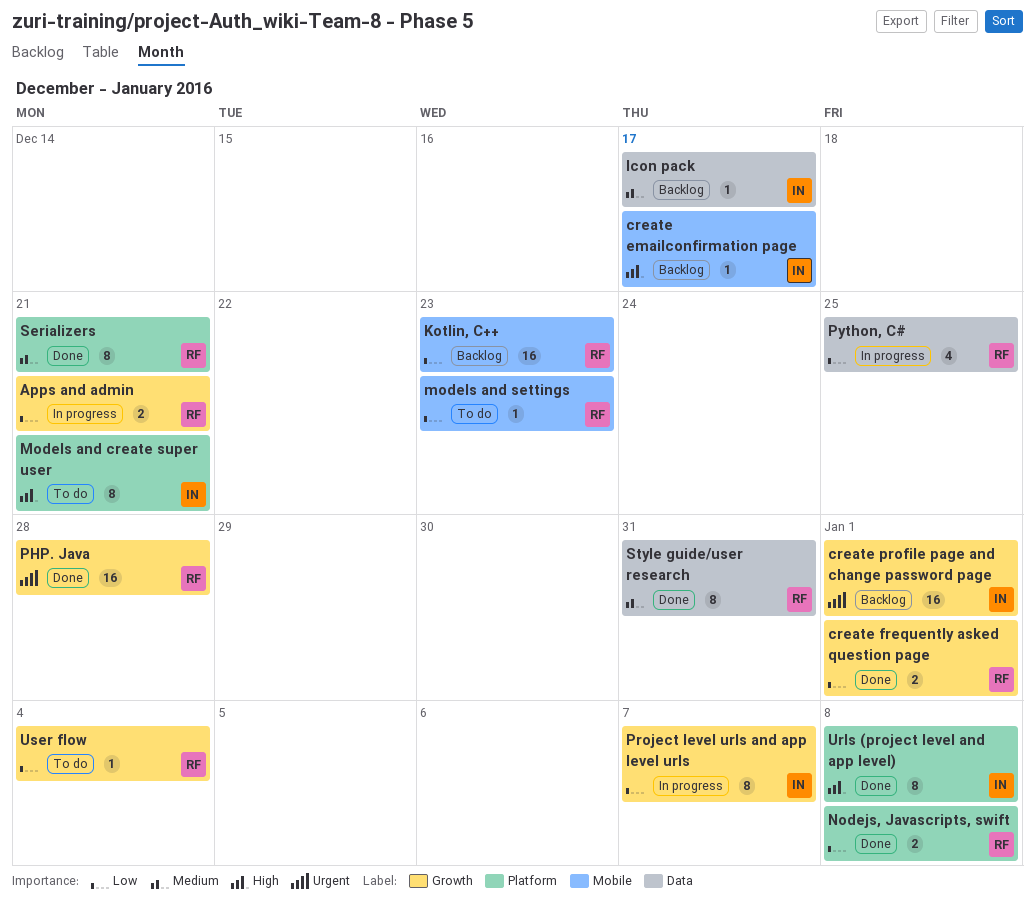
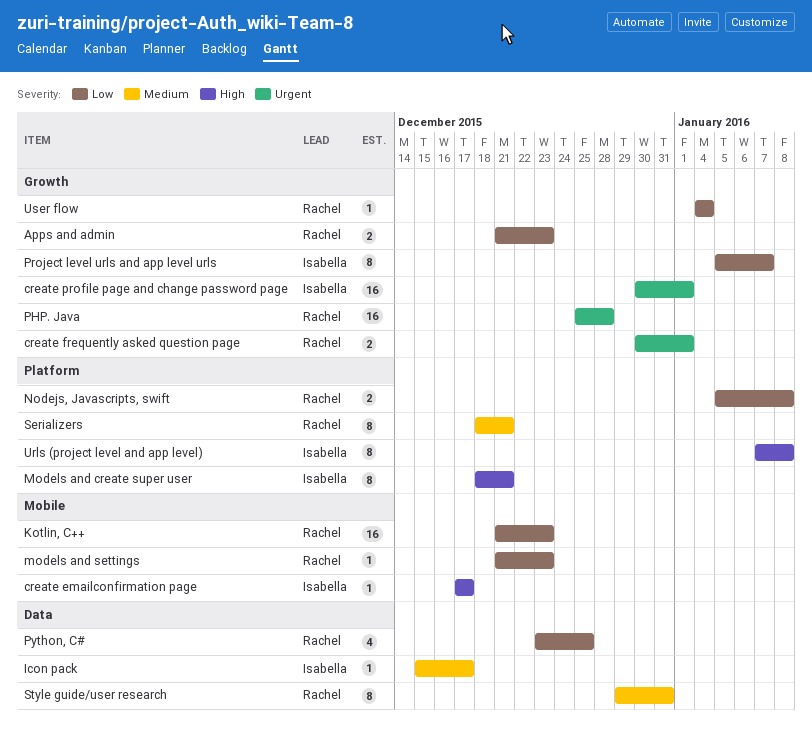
Apps and admin, due: Dec 21 -> Dec 23
create frequently asked question page, priority: Low -> Urgent

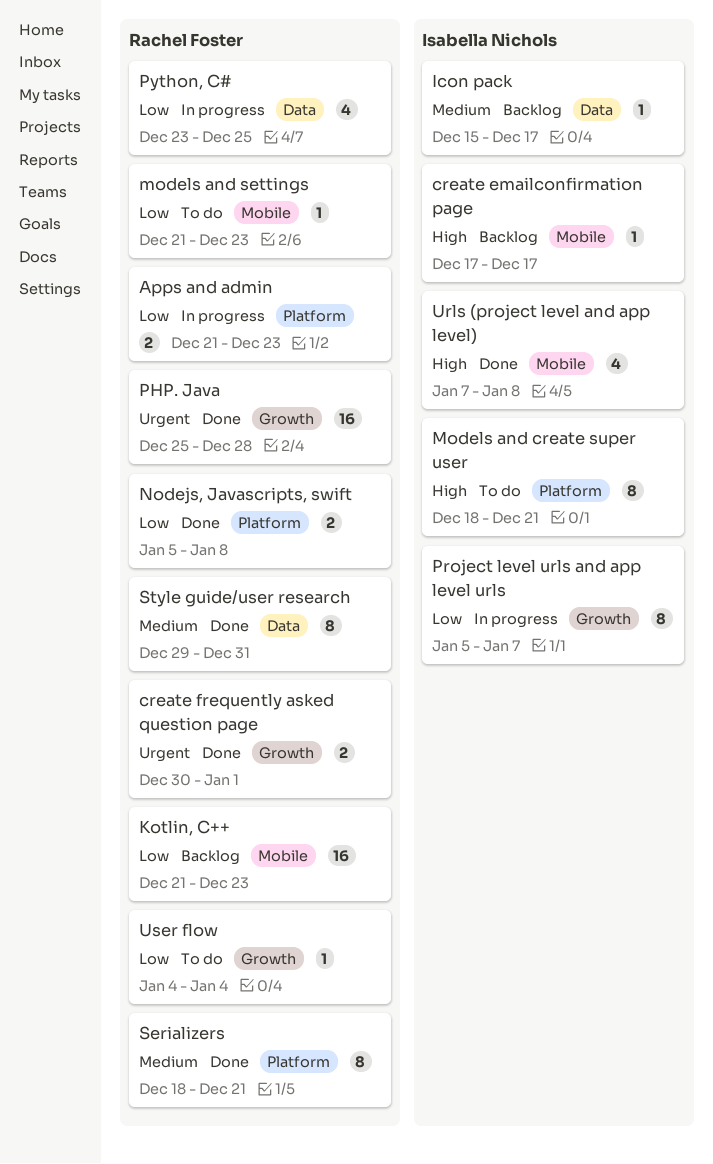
Apps and admin, label: Growth -> Platform
create profile page and change password page: present -> none
Urls (project level and app level), label: Platform -> Mobile
Urls (project level and app level), estimate: 8 -> 4

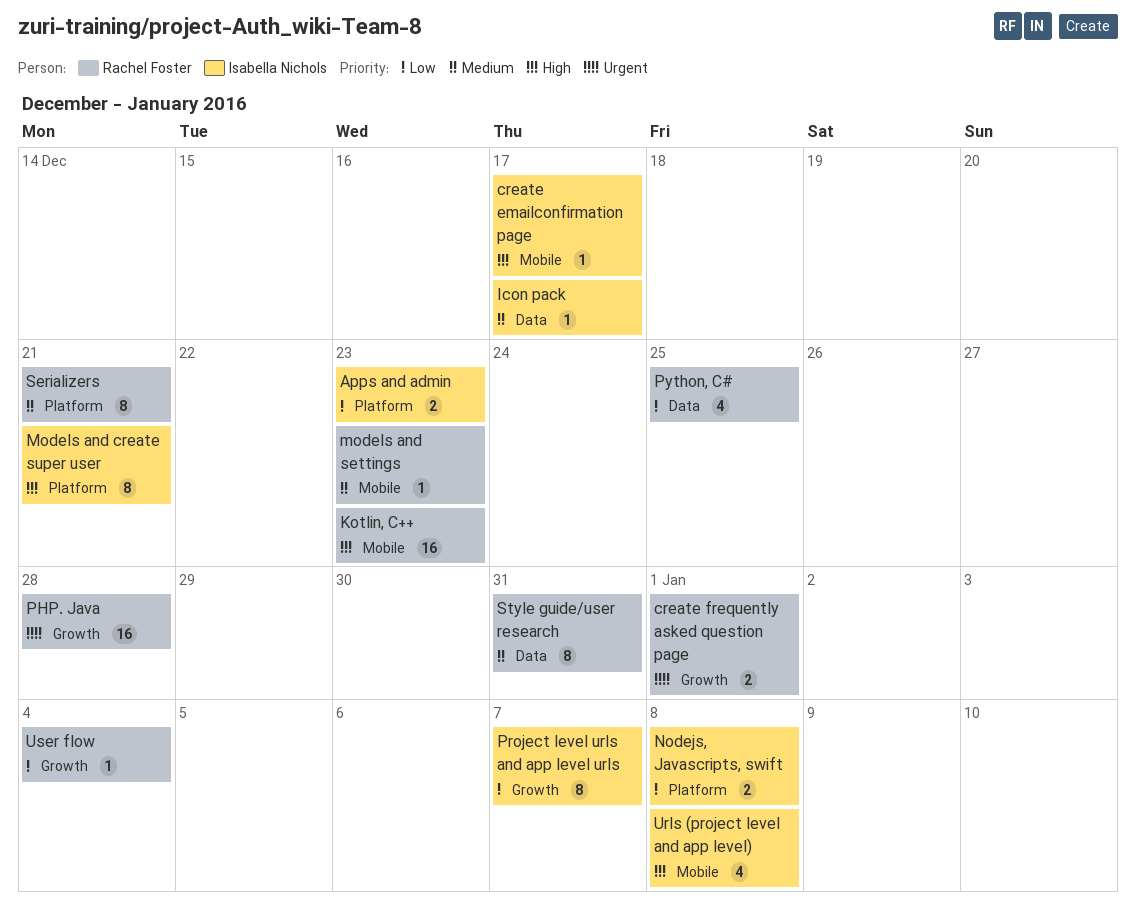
Apps and admin, owner: Rachel Foster -> Isabella Nichols
Kotlin, C++, priority: Low -> High
models and settings, priority: Low -> Medium
Nodejs, Javascripts, swift, owner: Rachel Foster -> Isabella Nichols

